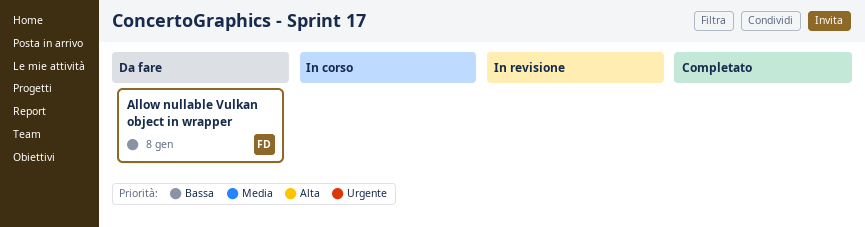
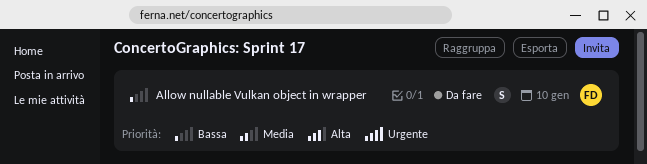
Allow nullable Vulkan object in wrapper, due: Jan 8 -> Jan 10

